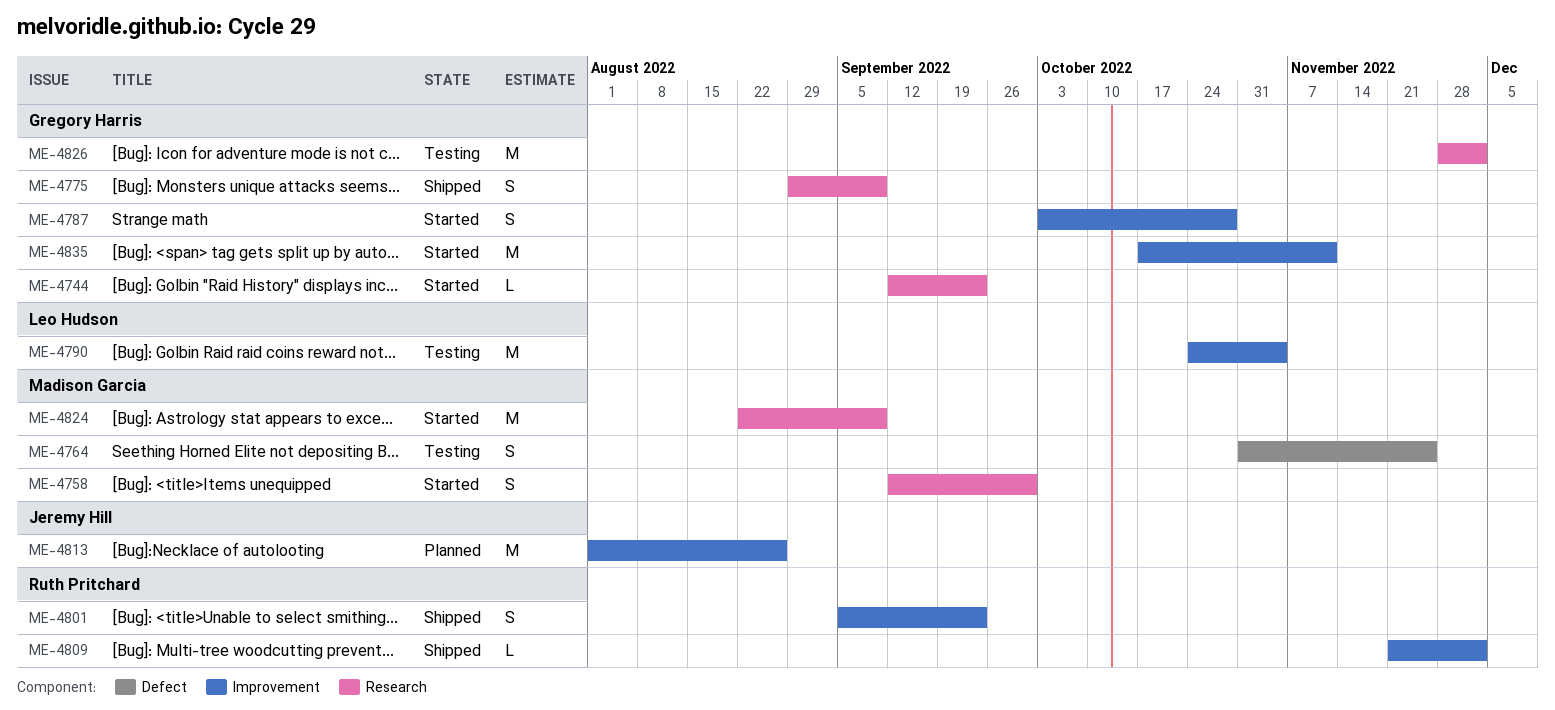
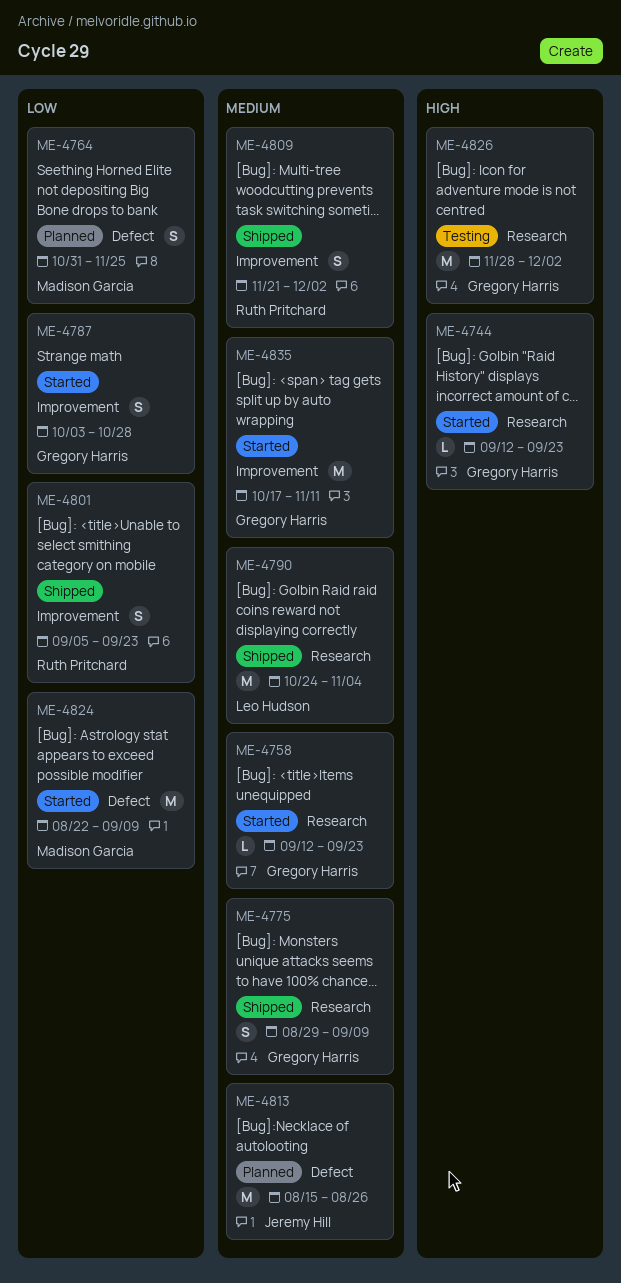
ME-4758, owner: Madison Garcia -> Gregory Harris
ME-4758, estimate: S -> L
ME-4758, due: Sep 30 -> Sep 23
ME-4764, status: Testing -> Planned
ME-4790, status: Testing -> Shipped
ME-4790, label: Improvement -> Research
ME-4809, estimate: L -> S
ME-4813, label: Improvement -> Defect
ME-4813, start: Aug 1 -> Aug 15
ME-4824, label: Research -> Defect

